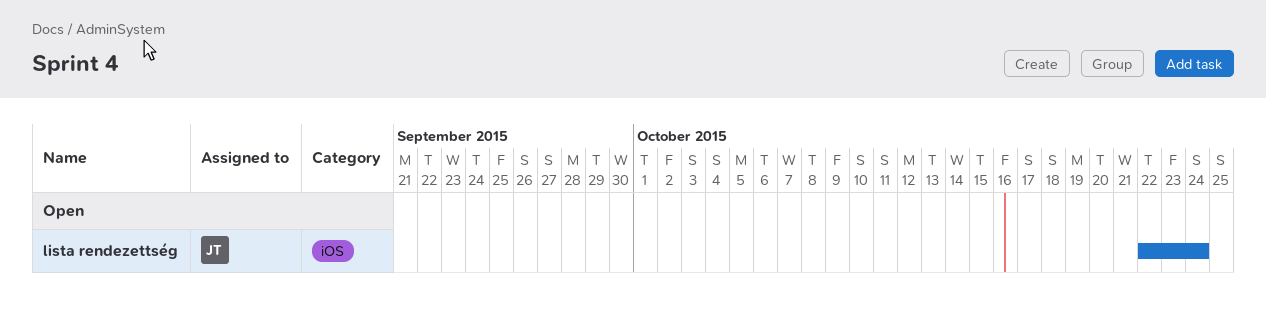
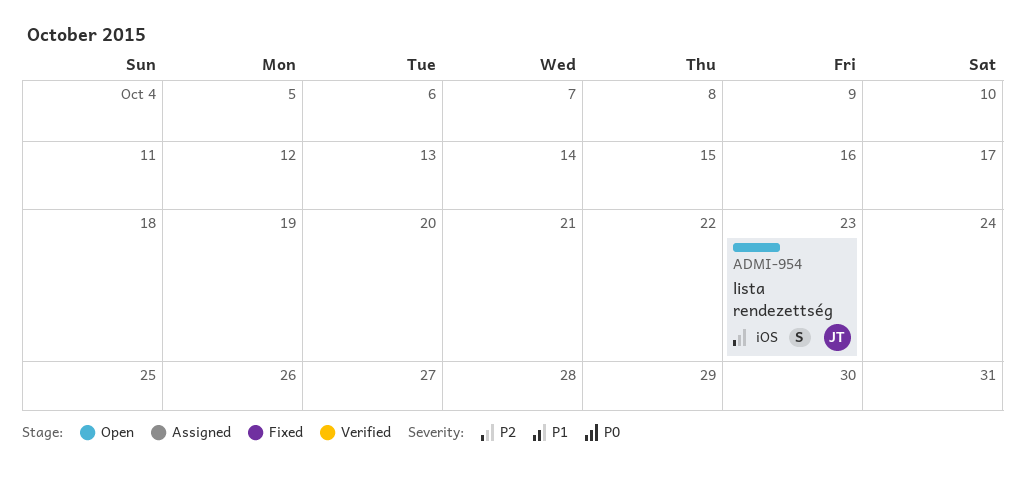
lista rendezettség, due: Oct 24 -> Oct 23

